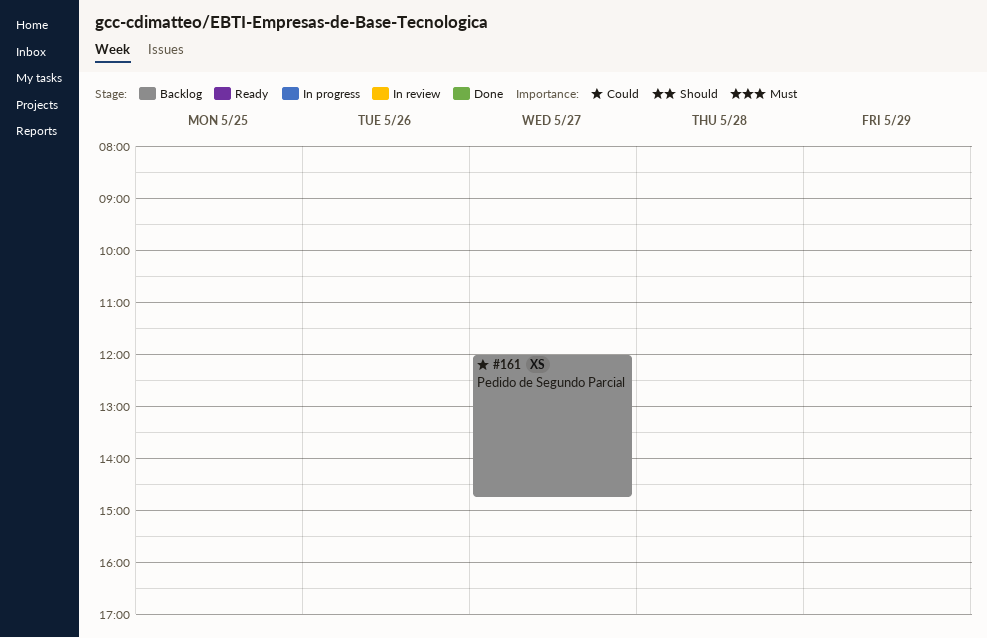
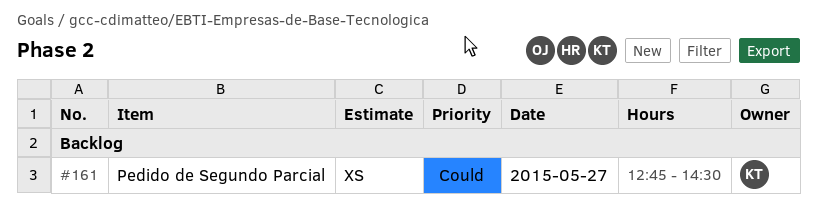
#161, begins: 12:00 -> 12:45
#161, ends: 14:45 -> 14:30

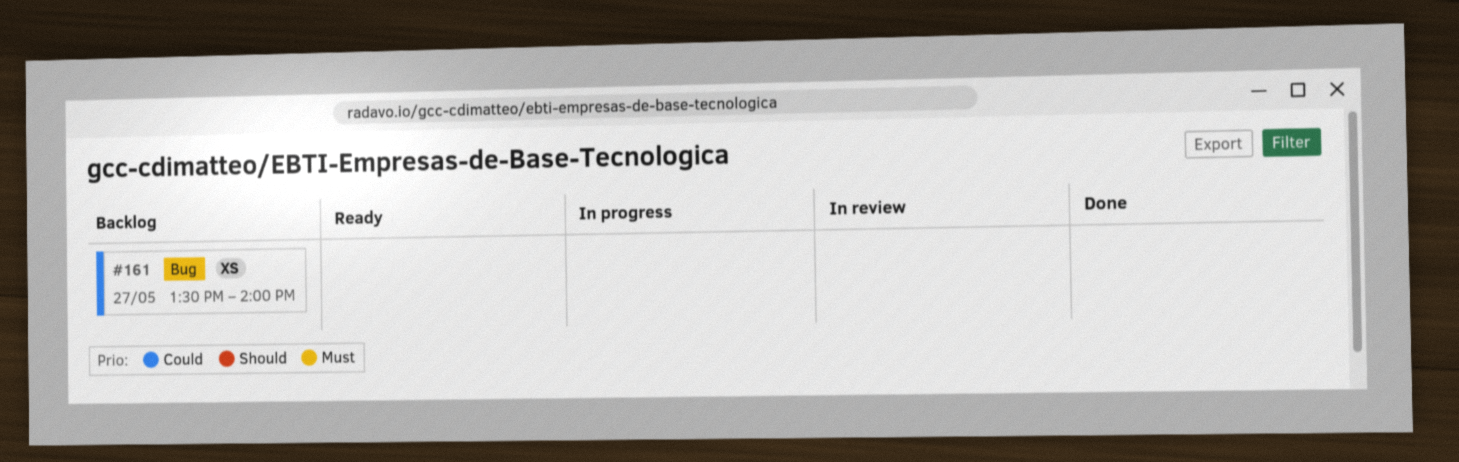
#161, begins: 12:45 -> 13:30
#161, ends: 14:30 -> 14:00

